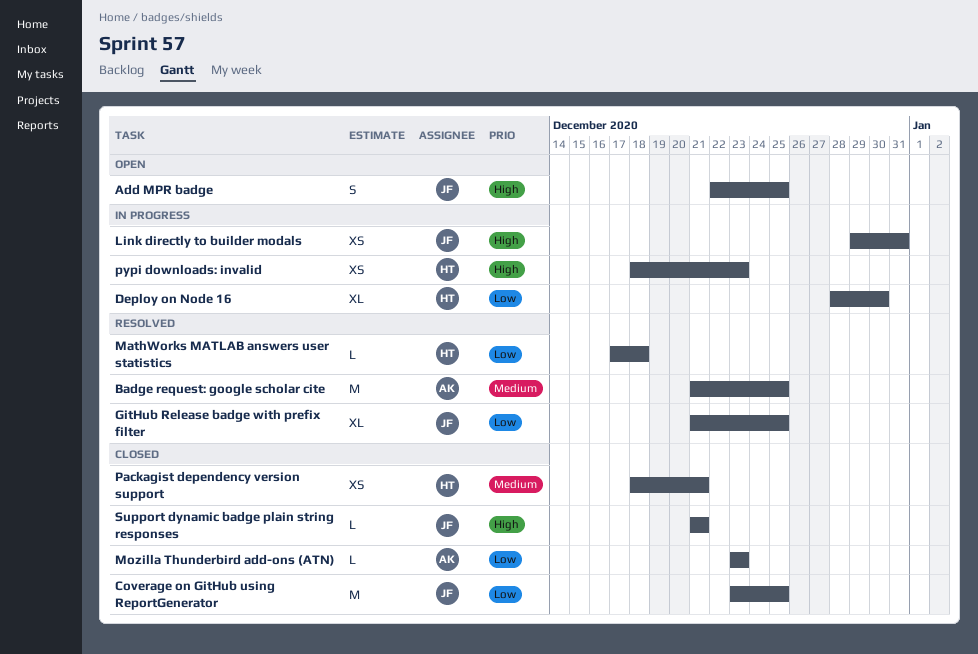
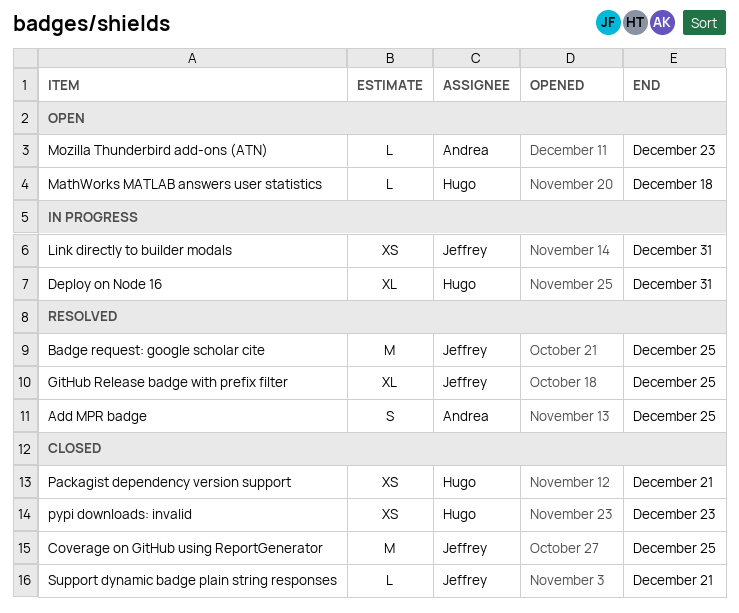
Add MPR badge, status: Open -> Resolved
Add MPR badge, owner: Jeffrey -> Andrea
Badge request: google scholar cite, owner: Andrea -> Jeffrey
Deploy on Node 16, due: Dec 30 -> Dec 31
MathWorks MATLAB answers user statistics, status: Resolved -> Open
Mozilla Thunderbird add-ons (ATN), status: Closed -> Open
pypi downloads: invalid, status: In progress -> Closed

